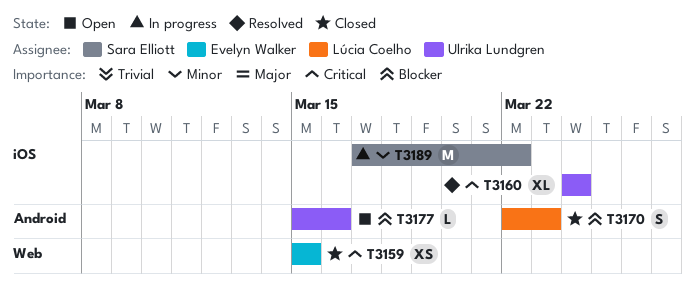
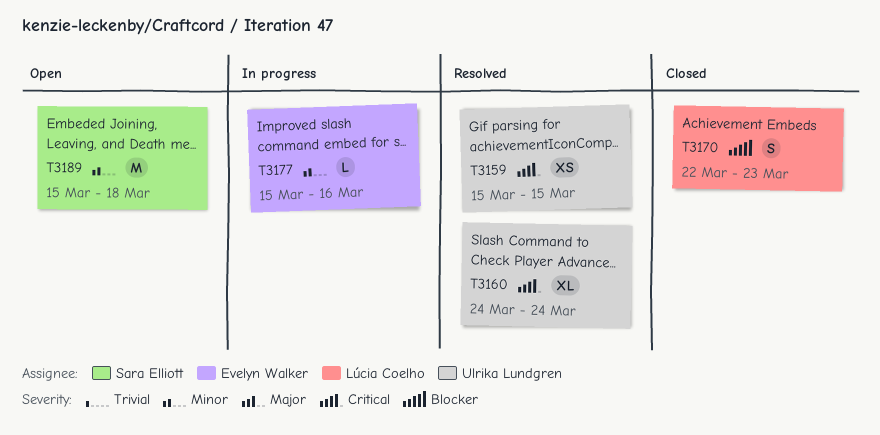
T3159, status: Closed -> Resolved
T3159, owner: Evelyn Walker -> Ulrika Lundgren
T3177, status: Open -> In progress
T3177, owner: Ulrika Lundgren -> Evelyn Walker
T3177, priority: Blocker -> Minor
T3189, status: In progress -> Open
T3189, start: Mar 17 -> Mar 15
T3189, due: Mar 22 -> Mar 18

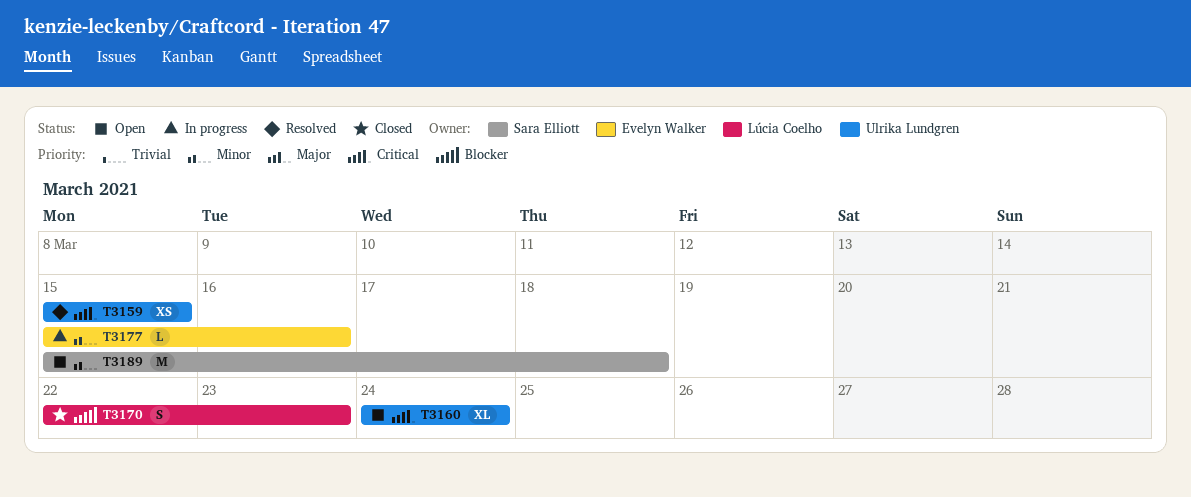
T3160, status: Resolved -> Open

